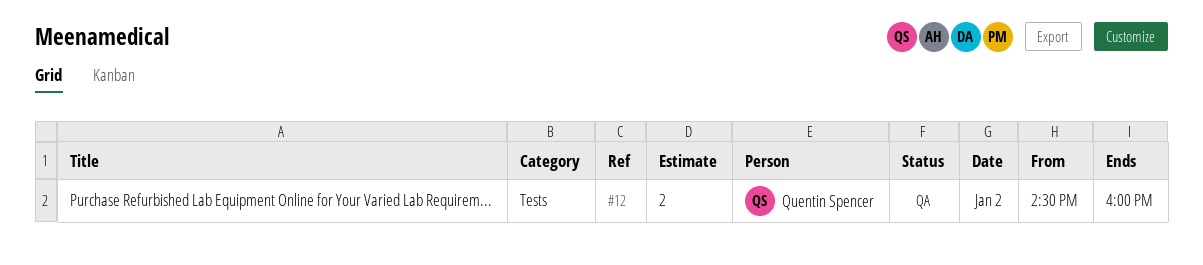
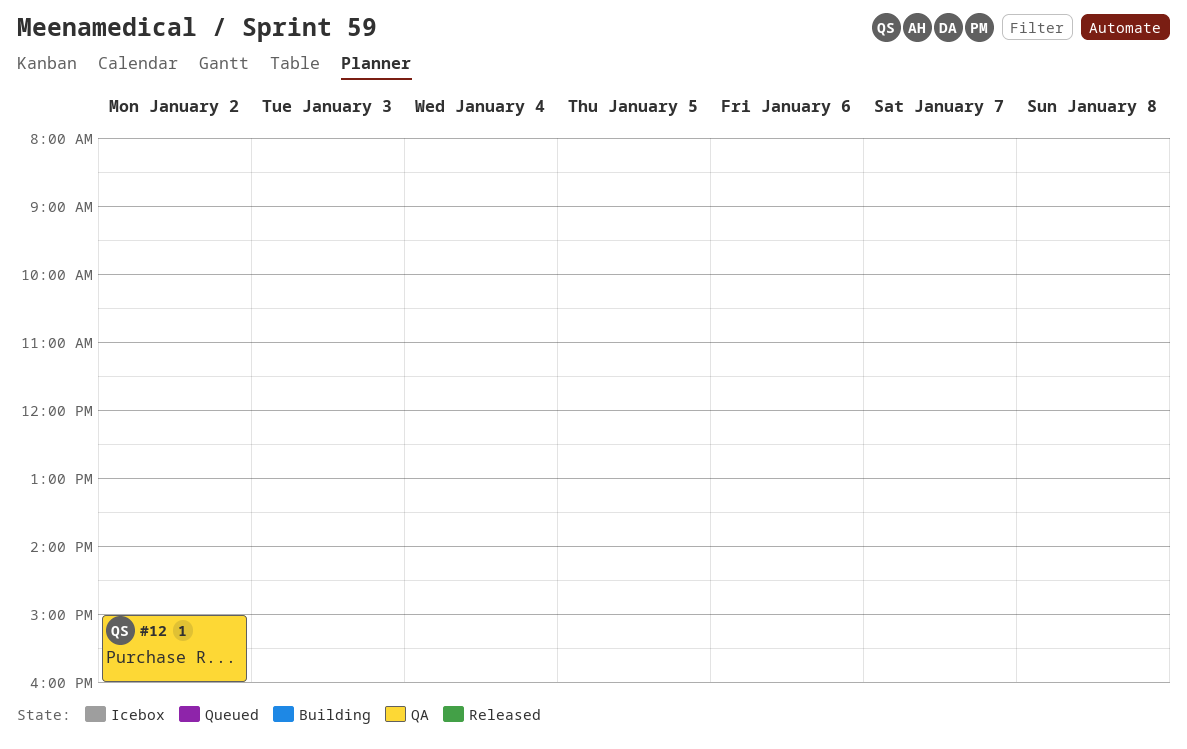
#12, estimate: 2 -> 1
#12, begins: 14:30 -> 15:00

